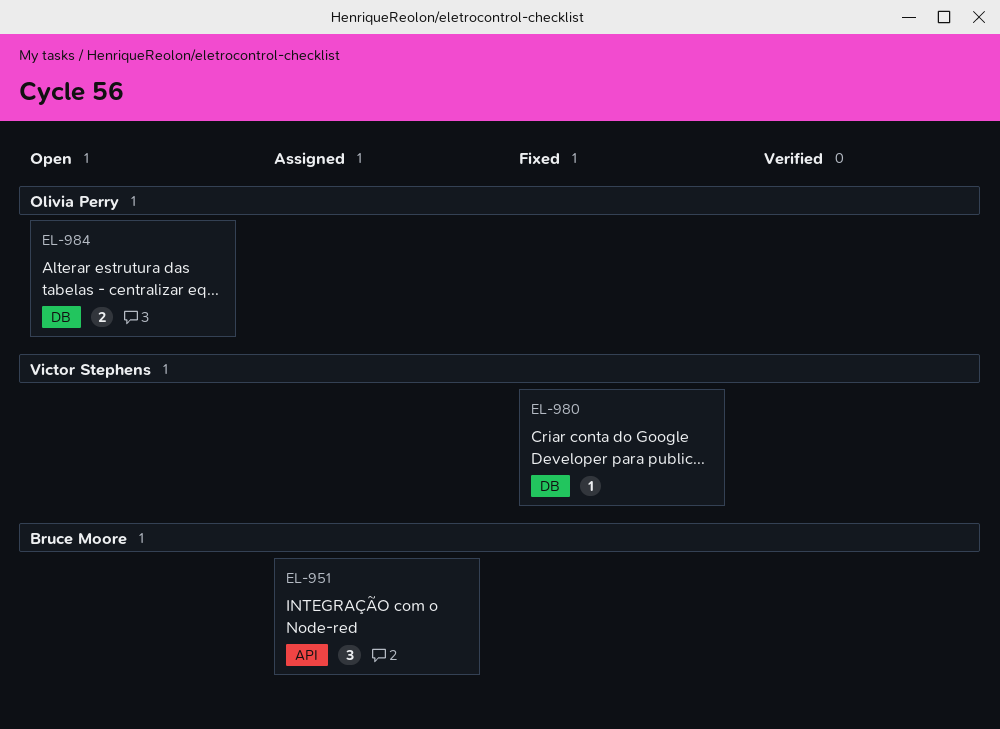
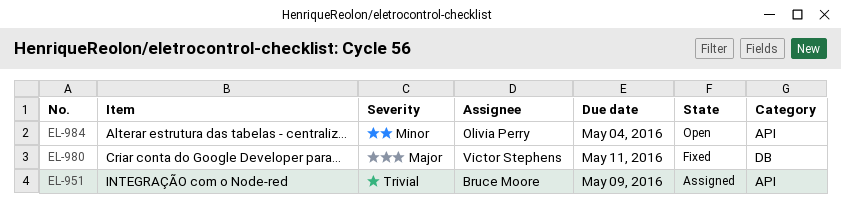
EL-984, label: DB -> API

